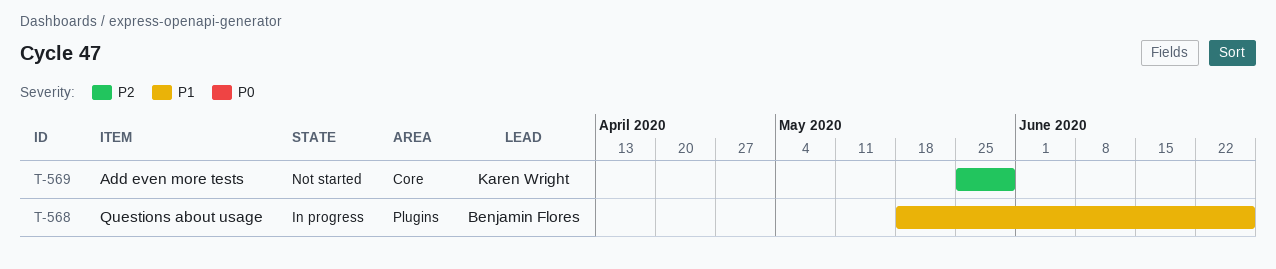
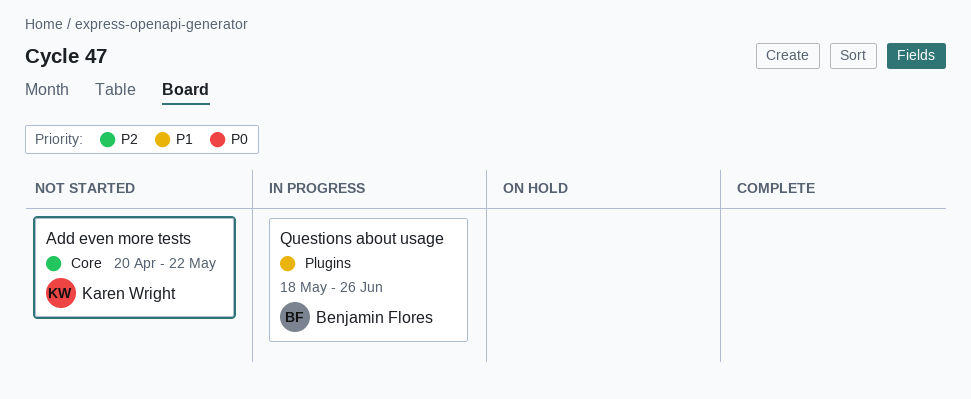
Add even more tests, start: May 25 -> Apr 20
Add even more tests, due: May 29 -> May 22

